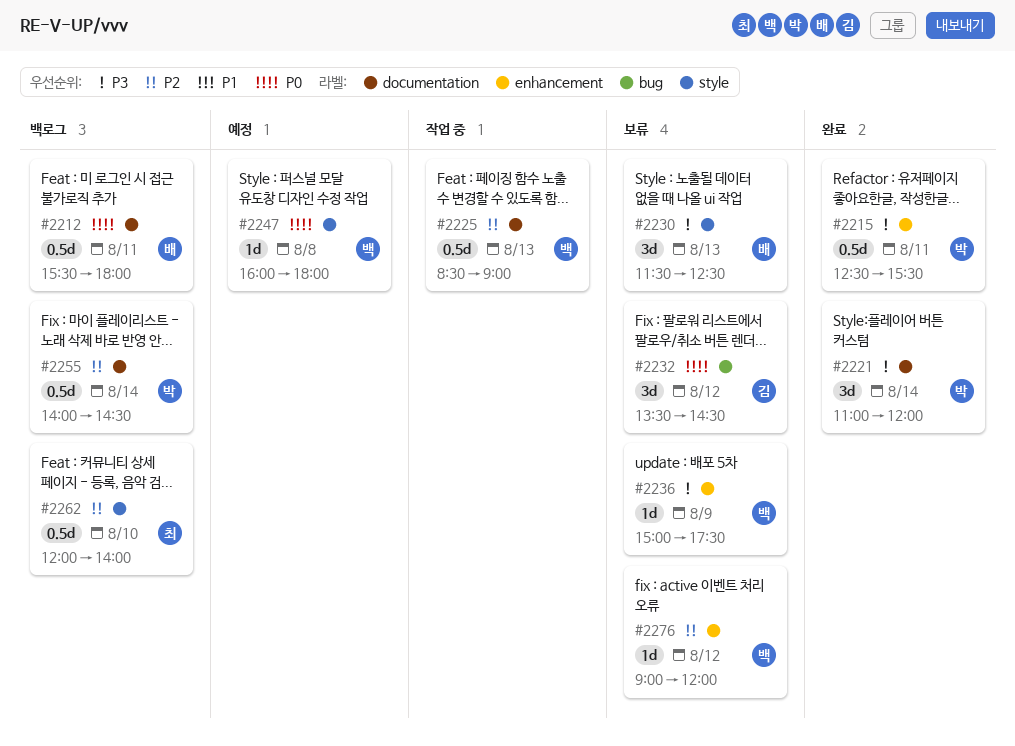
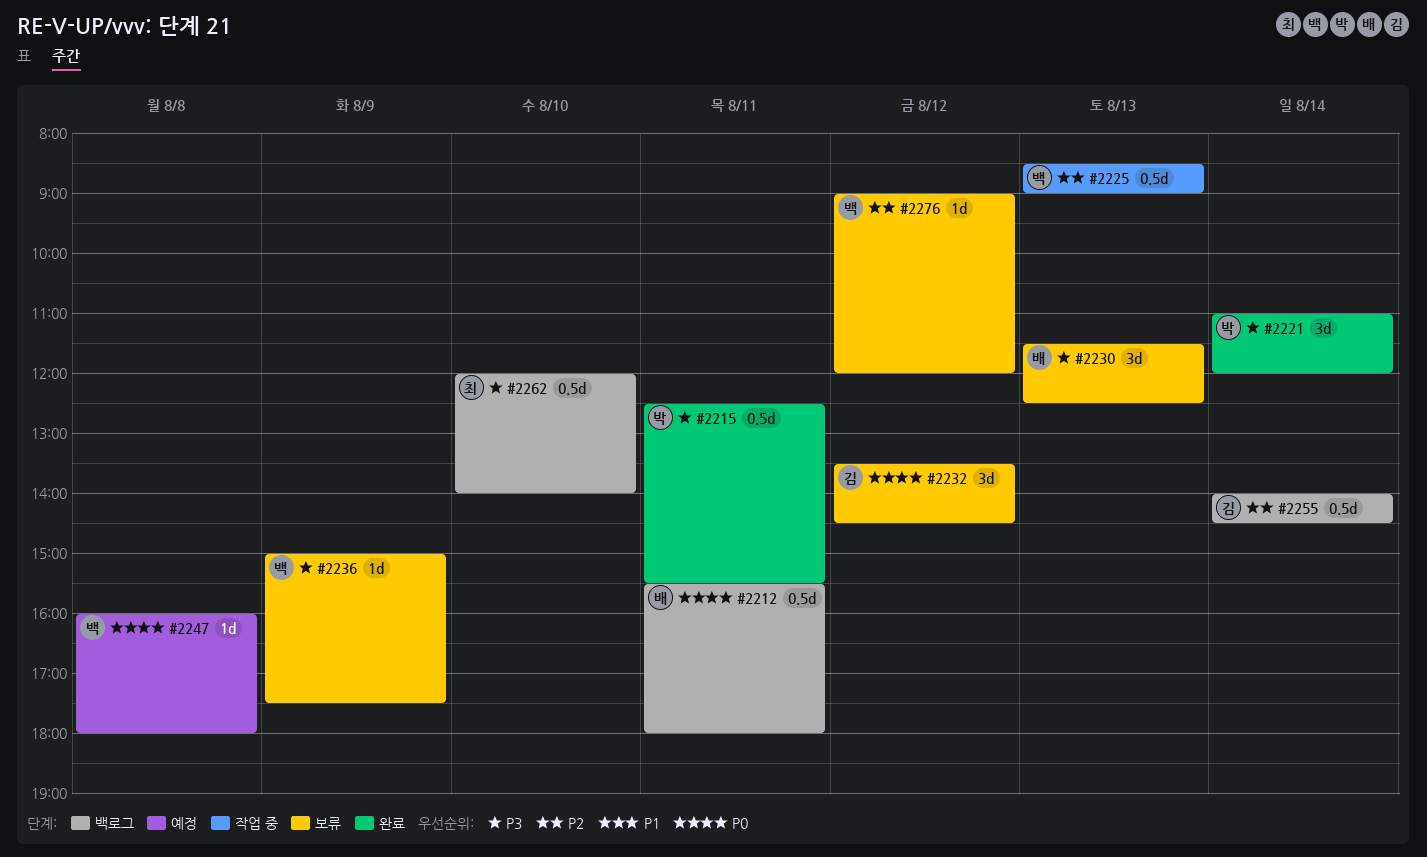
#2255, owner: 박 -> 김
#2262, priority: P2 -> P3

